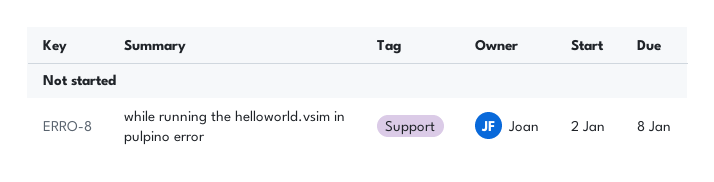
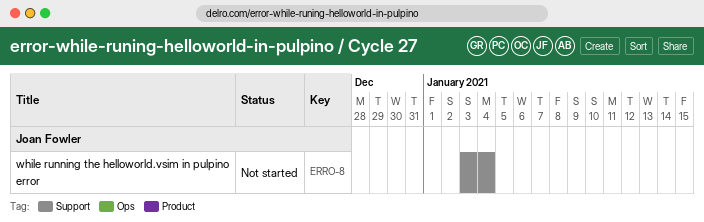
ERRO-8, start: Jan 2 -> Jan 3
ERRO-8, due: Jan 8 -> Jan 4

